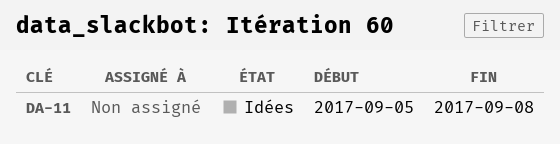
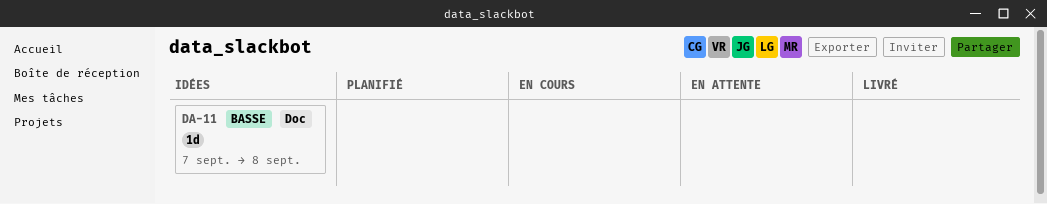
DA-11, start: Sep 5 -> Sep 7

